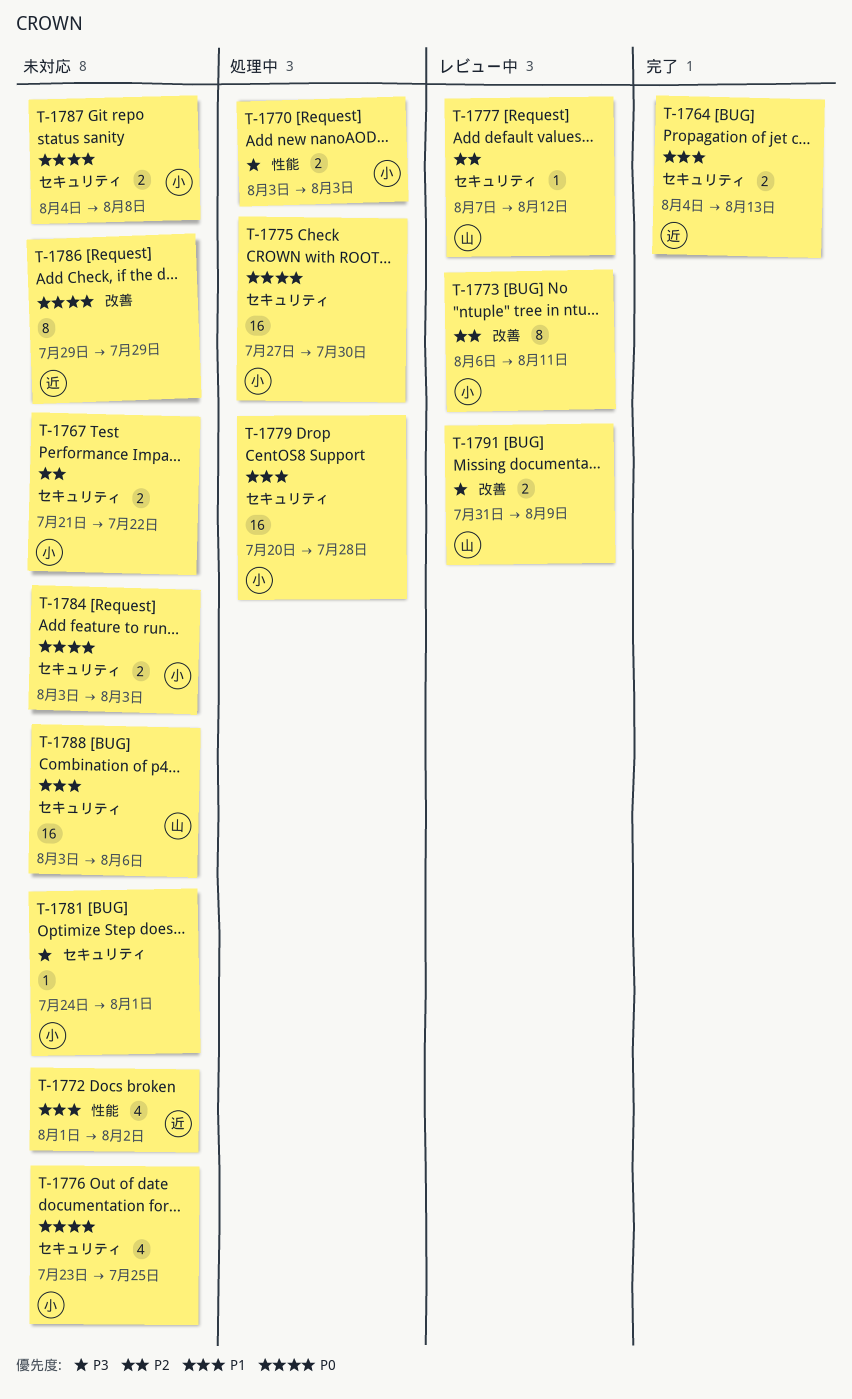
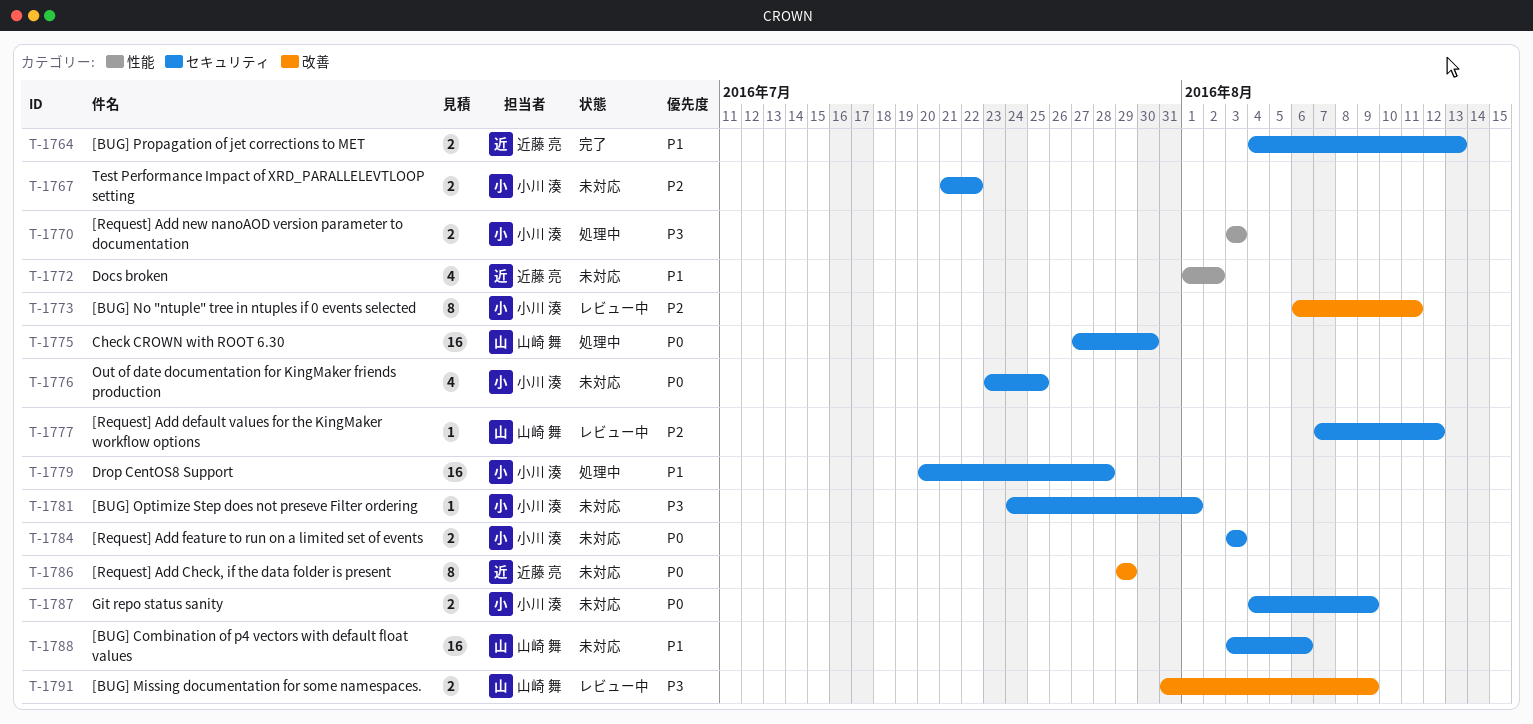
T-1775, owner: 小川 湊 -> 山崎 舞
T-1787, due: Aug 8 -> Aug 9

